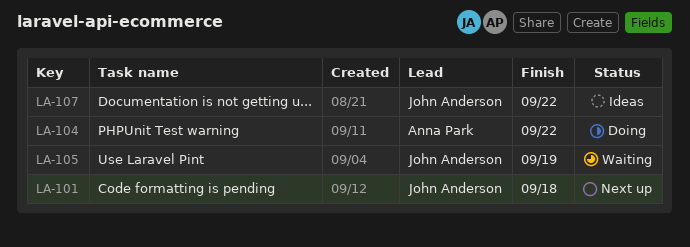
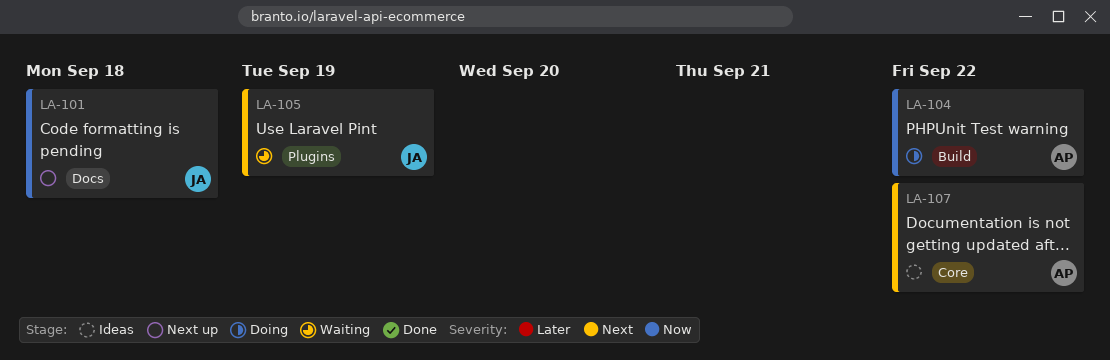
LA-107, owner: John Anderson -> Anna Park

